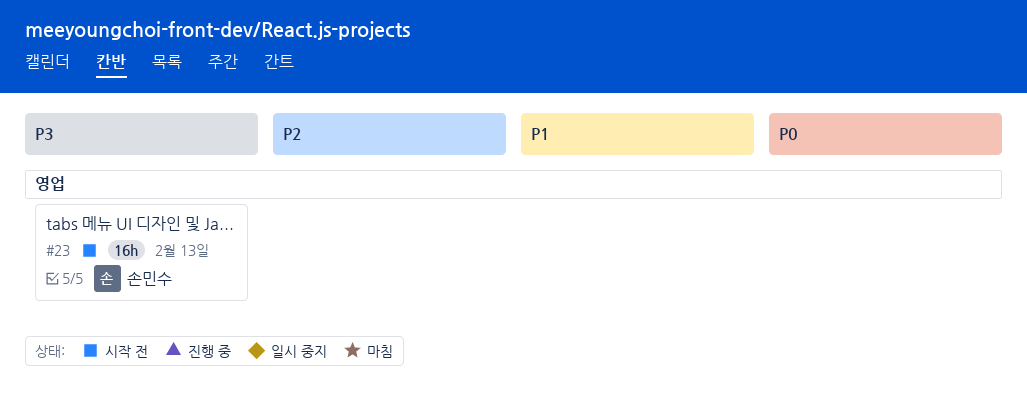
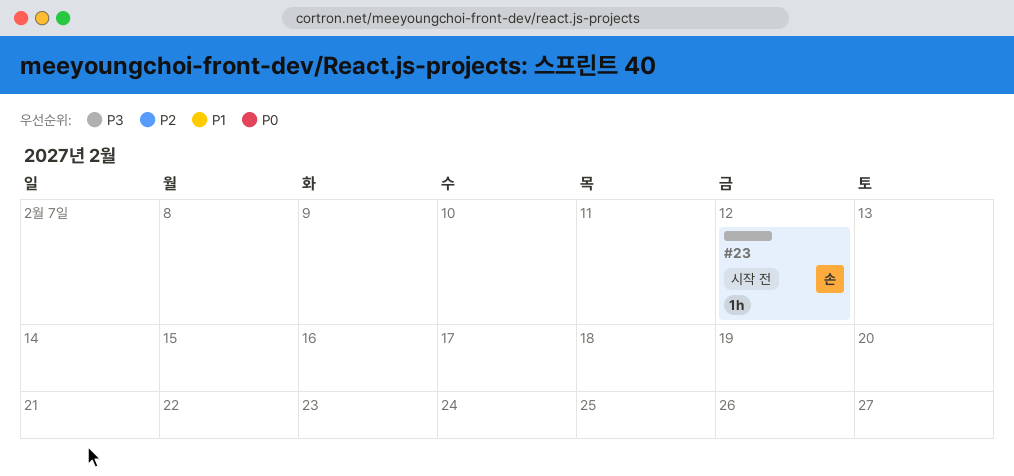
#23, estimate: 16h -> 1h
#23, due: Feb 13 -> Feb 12

